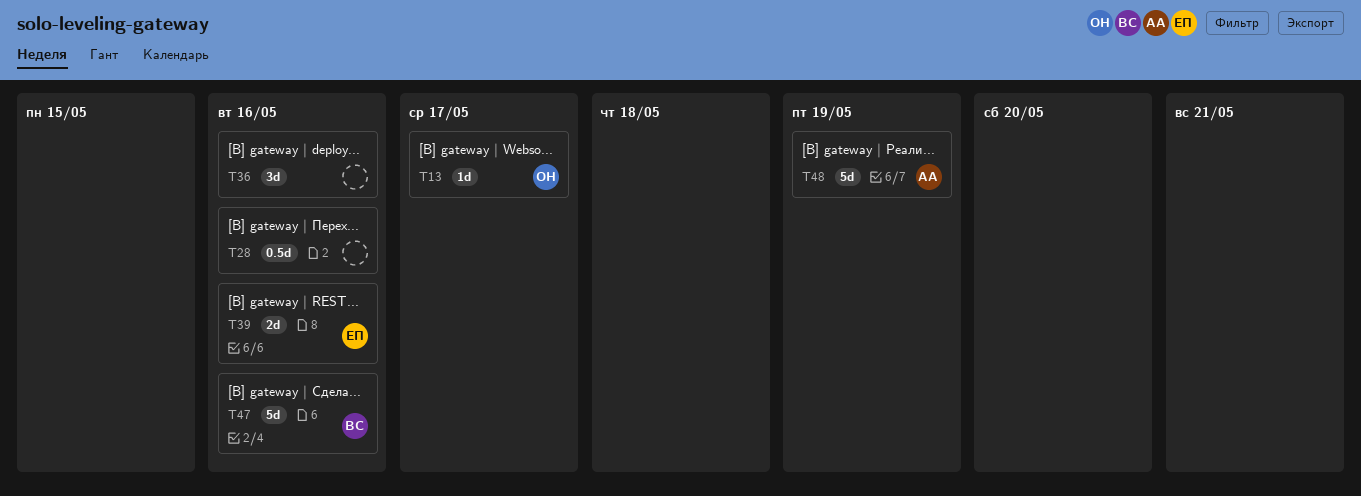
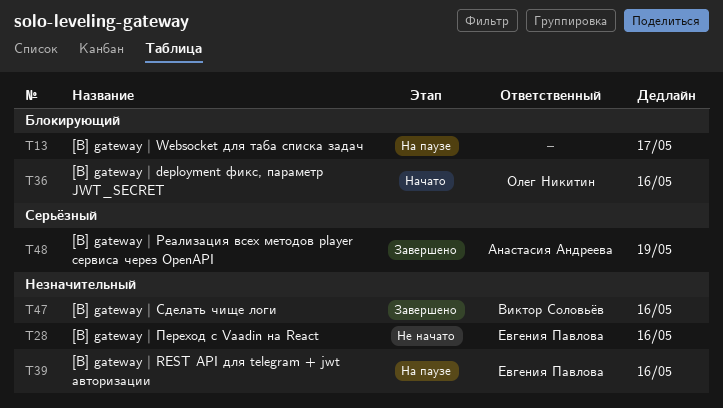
T13, owner: Олег Никитин -> none
T28, owner: none -> Евгения Павлова
T36, owner: none -> Олег Никитин

